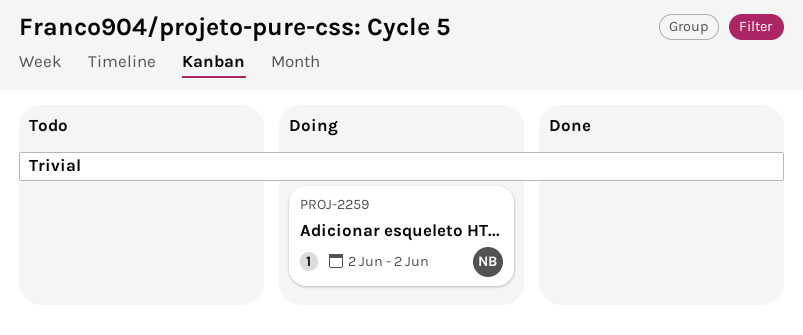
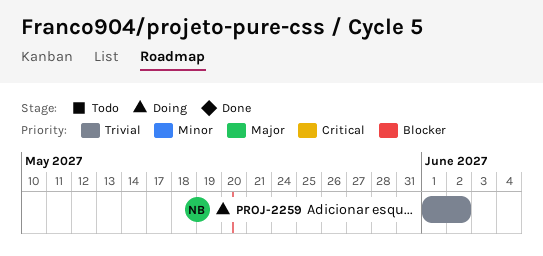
PROJ-2259, start: Jun 2 -> Jun 1

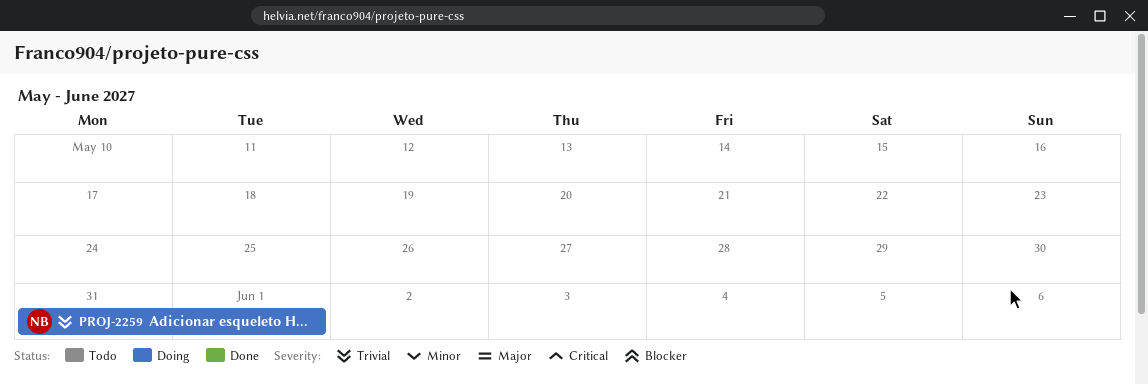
PROJ-2259, start: Jun 1 -> May 31
PROJ-2259, due: Jun 2 -> Jun 1

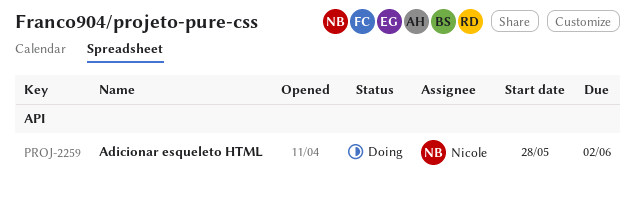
PROJ-2259, start: May 31 -> May 28
PROJ-2259, due: Jun 1 -> Jun 2

